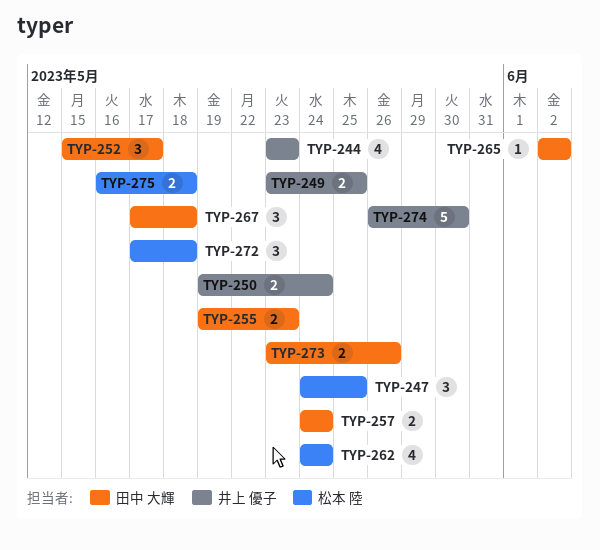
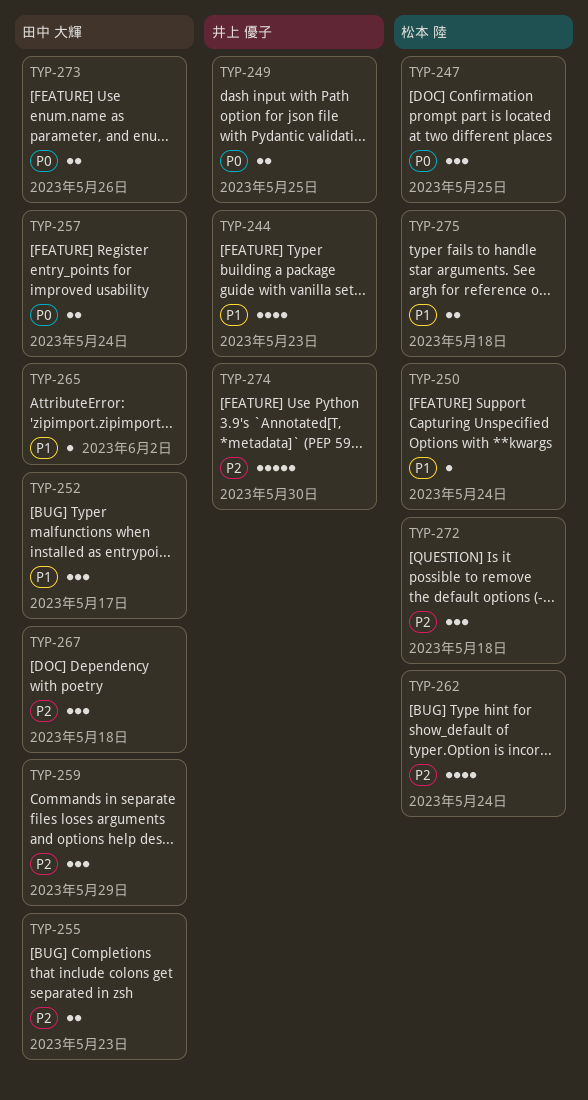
TYP-250, owner: 井上 優子 -> 松本 陸
TYP-250, estimate: 2 -> 1
TYP-259: none -> present

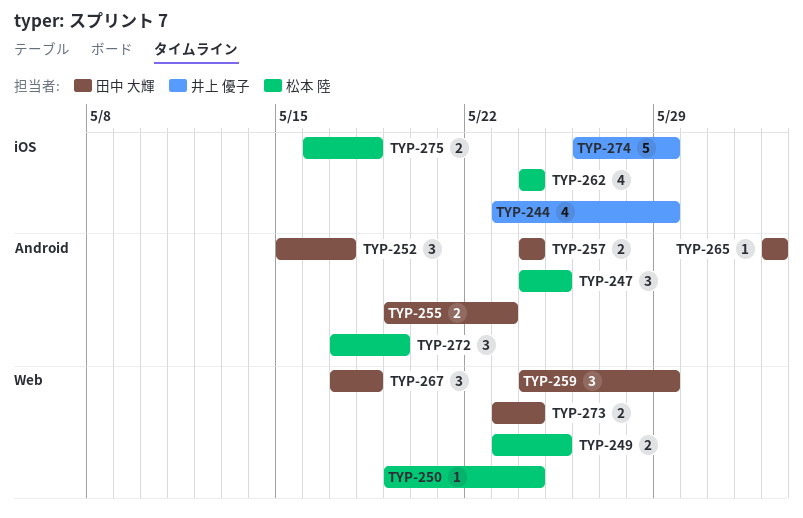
TYP-244, due: May 23 -> May 29
TYP-249, owner: 井上 優子 -> 松本 陸
TYP-272, due: May 18 -> May 19
TYP-273, due: May 26 -> May 24
TYP-274, due: May 30 -> May 29

